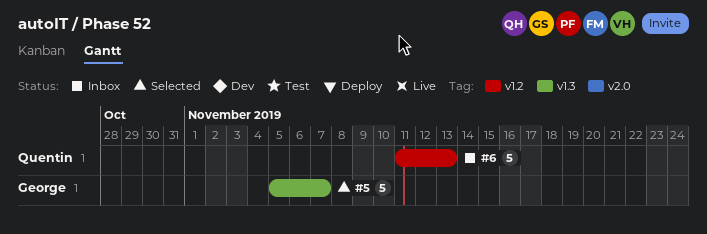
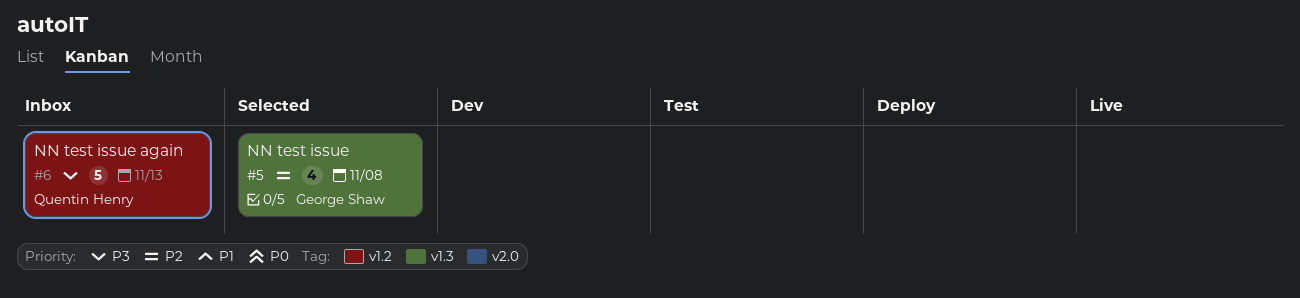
#5, estimate: 5 -> 4
#5, due: Nov 7 -> Nov 8

